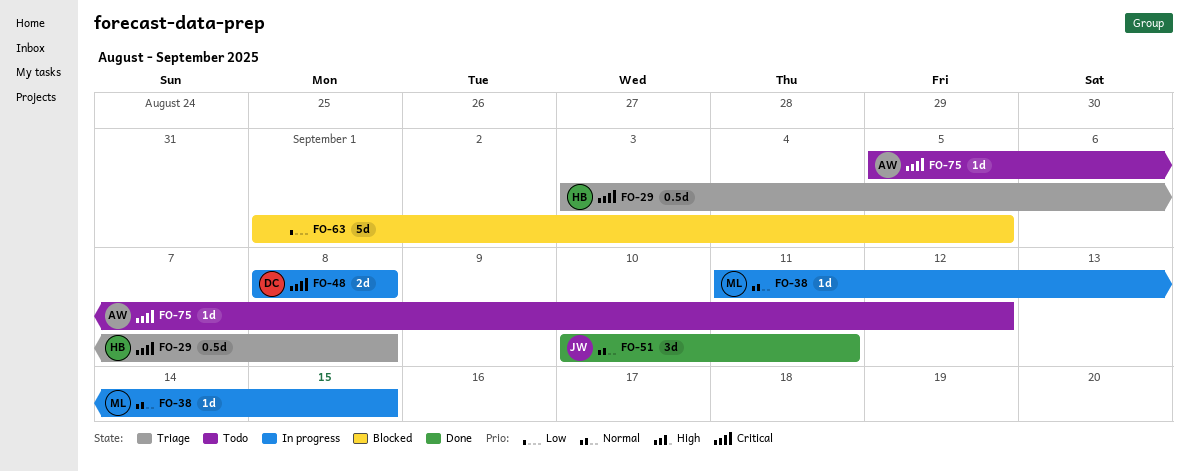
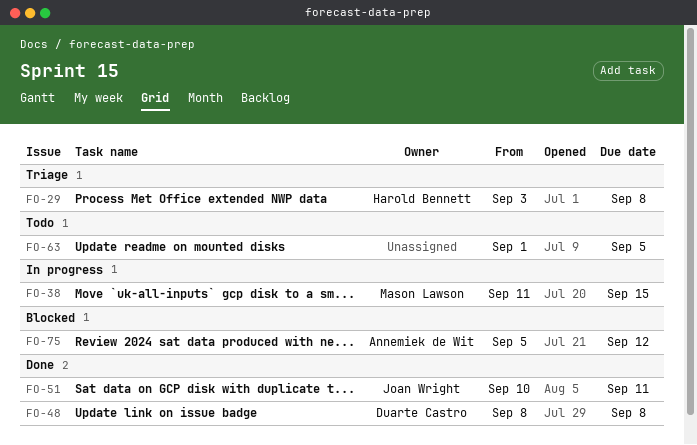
FO-48, status: In progress -> Done
FO-63, status: Blocked -> Todo
FO-75, status: Todo -> Blocked

